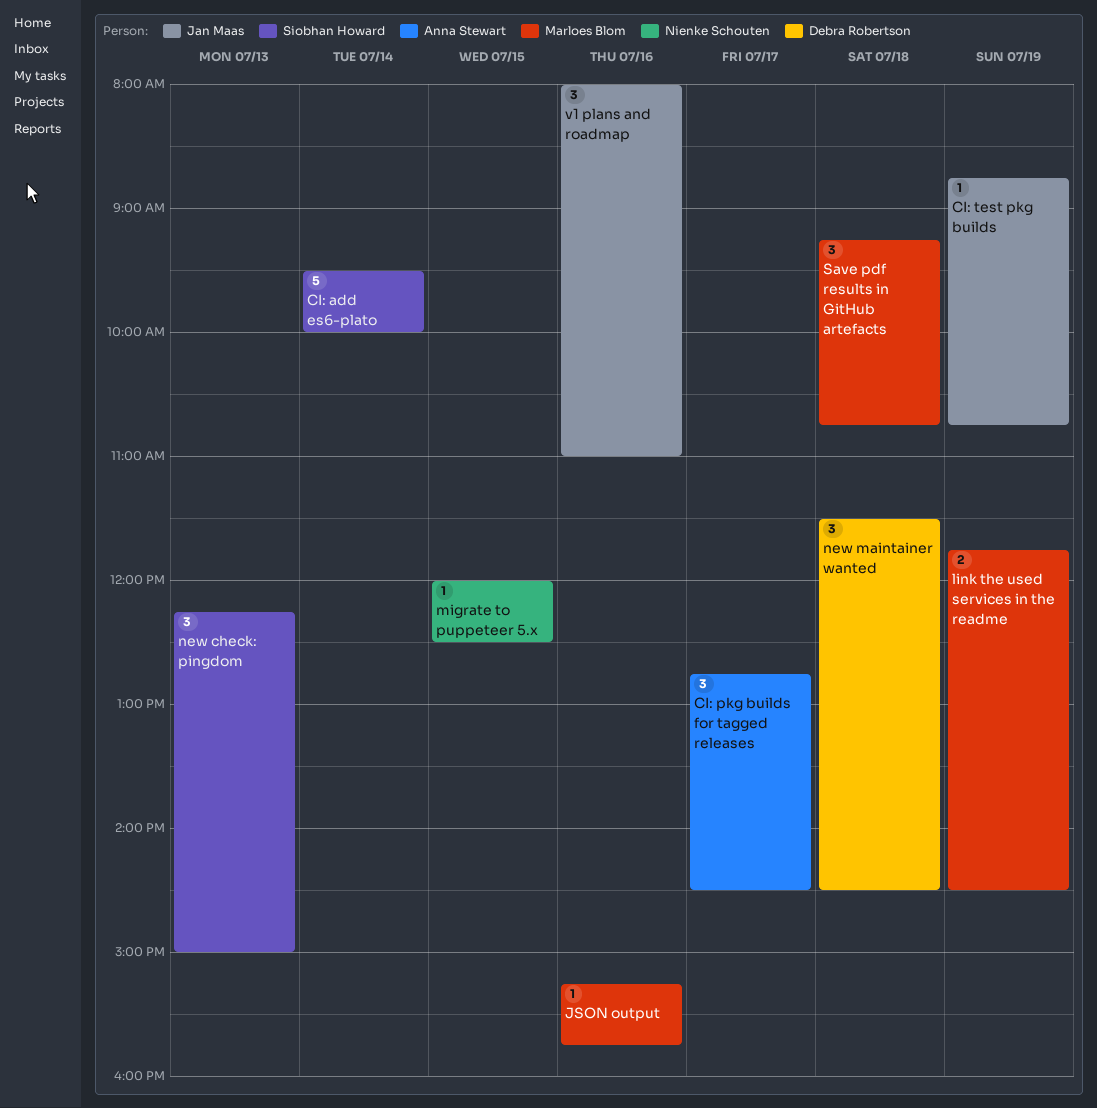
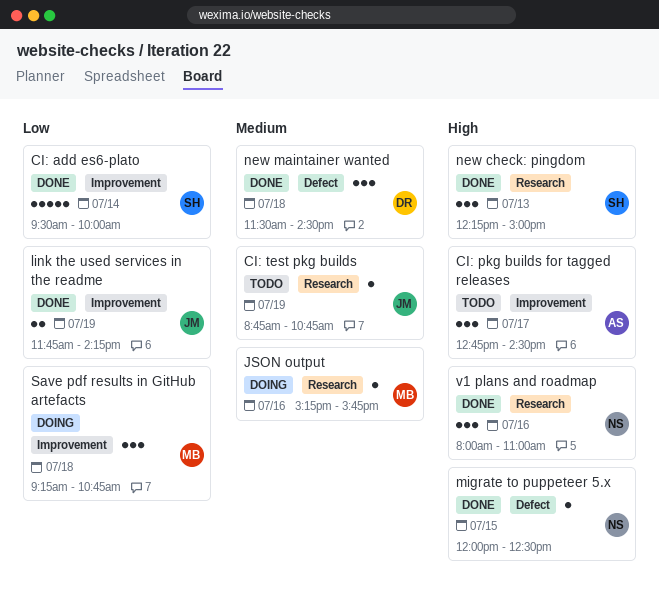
link the used services in the readme, owner: Marloes Blom -> Jan Maas
link the used services in the readme, ends: 14:30 -> 14:15
v1 plans and roadmap, owner: Jan Maas -> Nienke Schouten

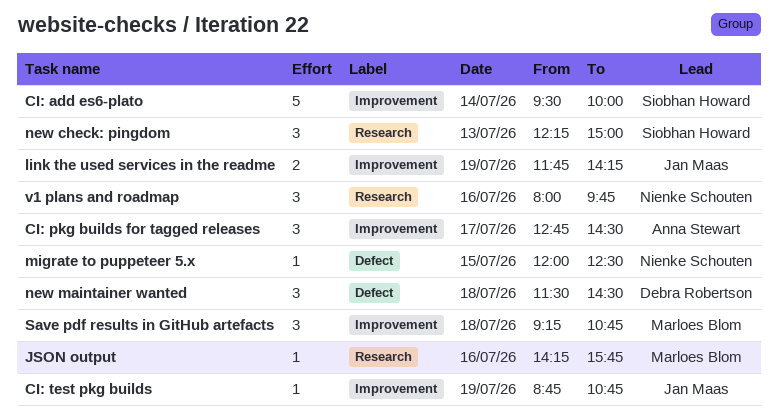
CI: test pkg builds, label: Research -> Improvement
JSON output, begins: 15:15 -> 14:15
v1 plans and roadmap, ends: 11:00 -> 09:45

